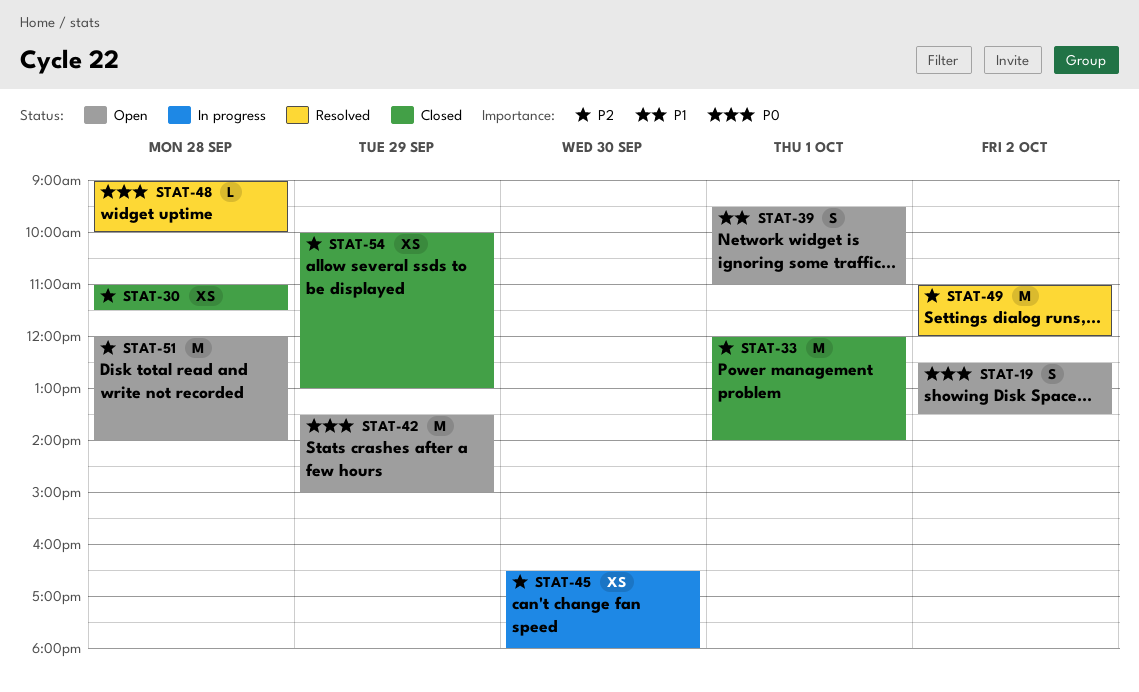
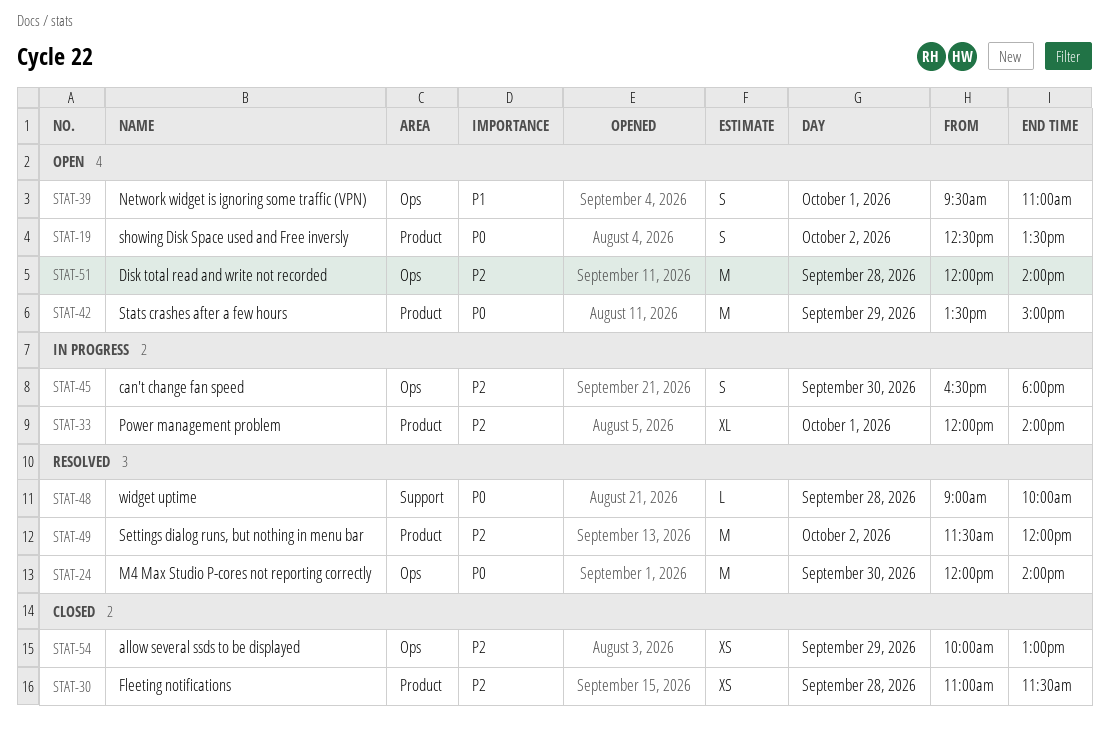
STAT-24: none -> present
STAT-33, status: Closed -> In progress
STAT-33, estimate: M -> XL
STAT-45, estimate: XS -> S
STAT-49, begins: 11:00 -> 11:30

